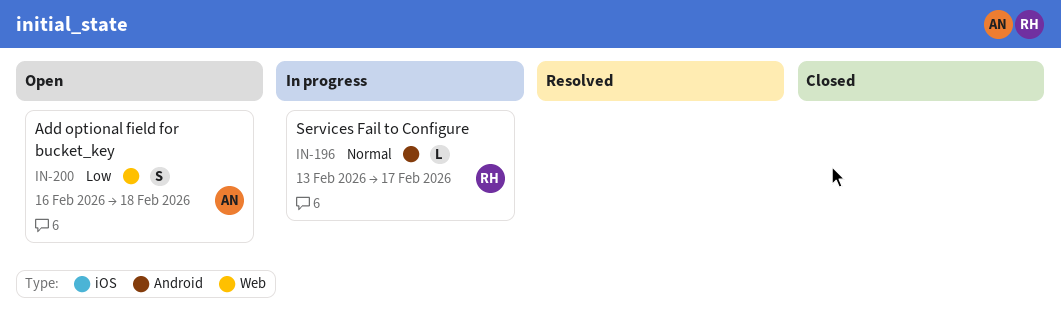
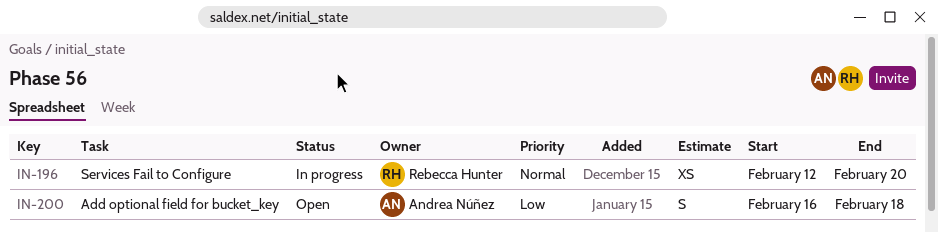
IN-196, estimate: L -> XS
IN-196, start: Feb 13 -> Feb 12
IN-196, due: Feb 17 -> Feb 20

